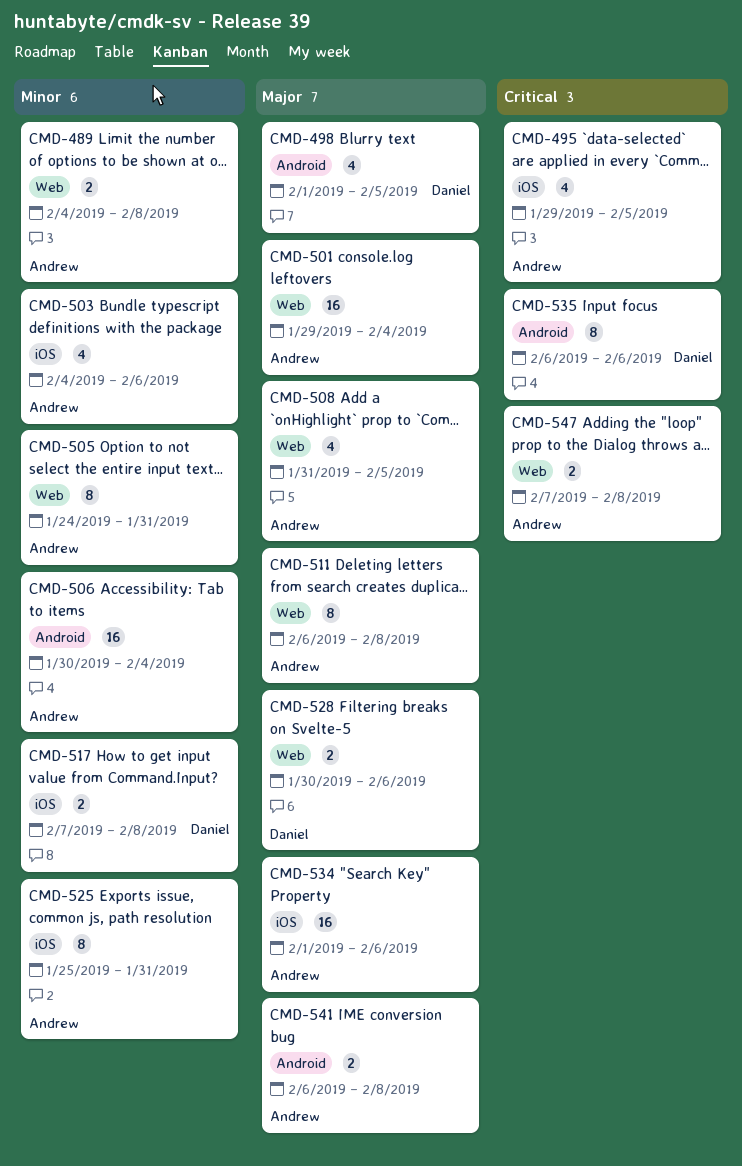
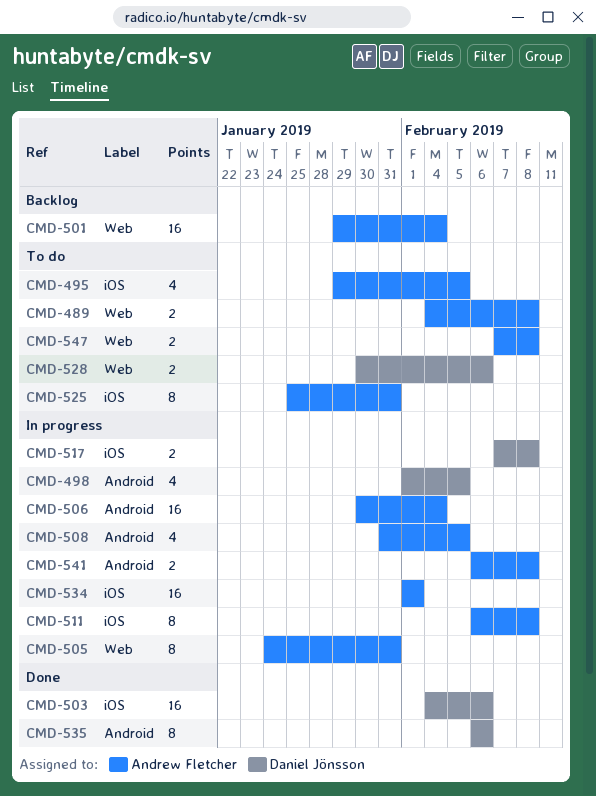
CMD-503, owner: Andrew Fletcher -> Daniel Jönsson
CMD-503, estimate: 4 -> 16
CMD-508, label: Web -> Android
CMD-511, label: Web -> iOS
CMD-534, due: Feb 6 -> Feb 1

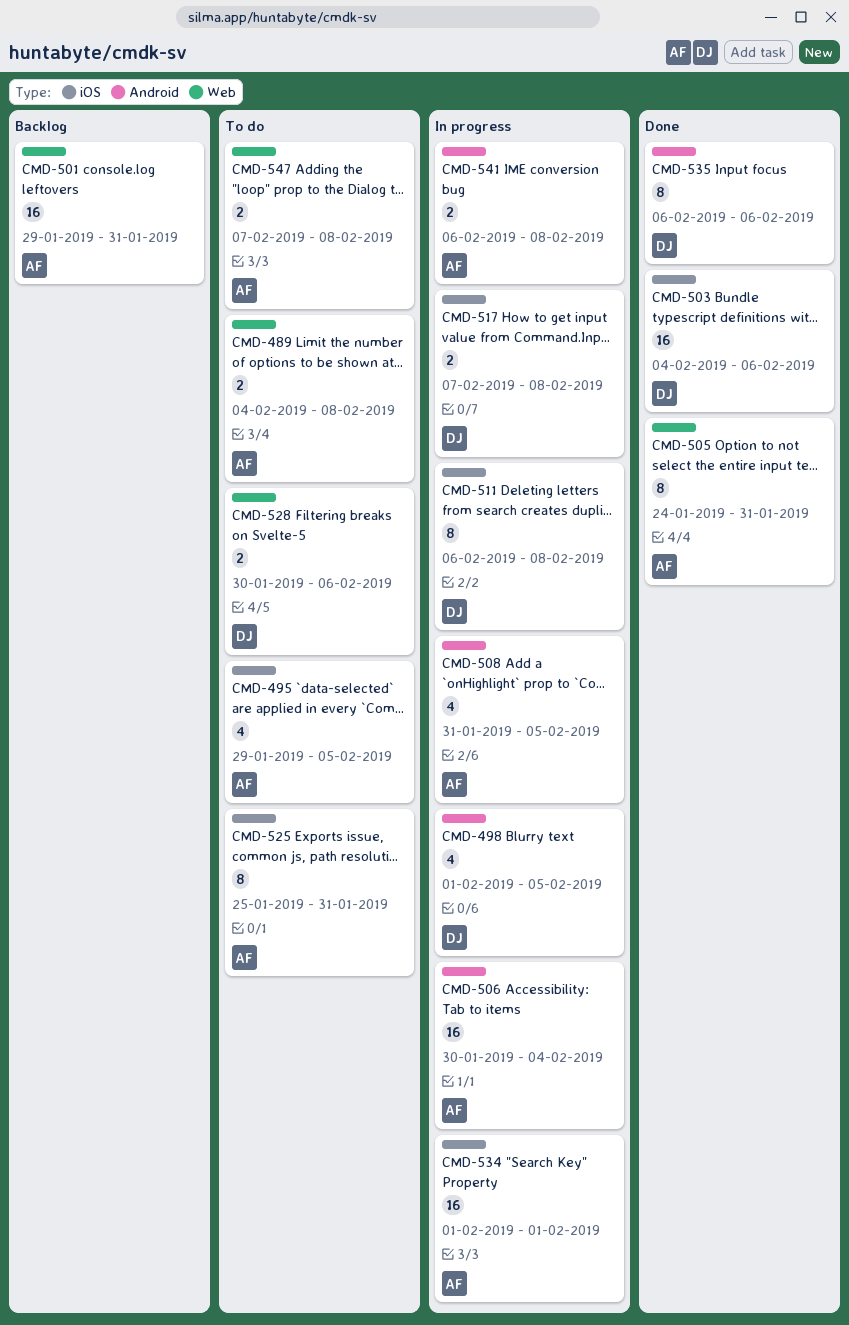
CMD-501, due: Feb 4 -> Jan 31
CMD-505, status: In progress -> Done
CMD-511, owner: Andrew Fletcher -> Daniel Jönsson

